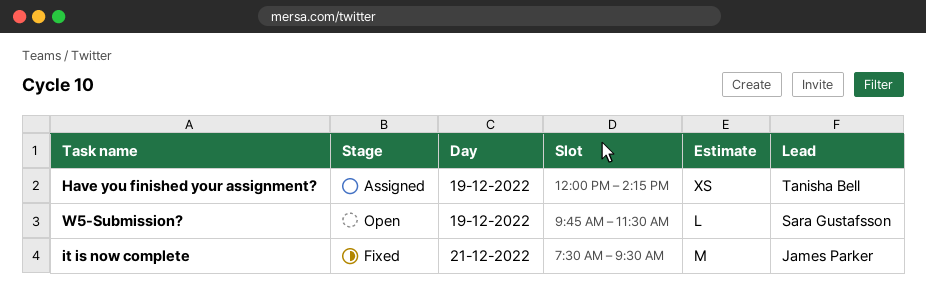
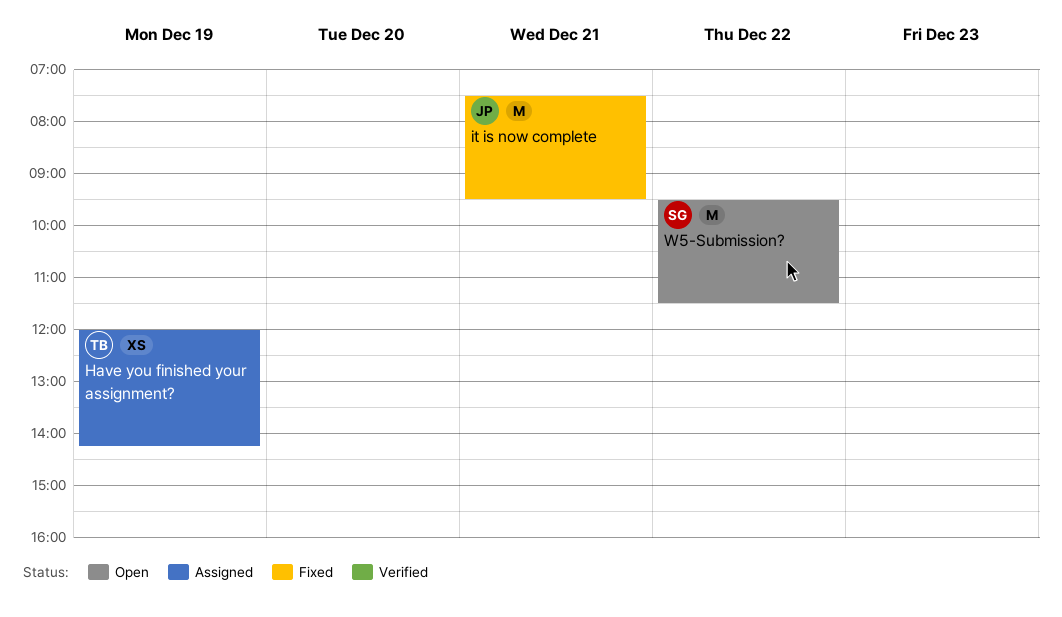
W5-Submission?, estimate: L -> M
W5-Submission?, day: Dec 19 -> Dec 22
W5-Submission?, begins: 09:45 -> 09:30

